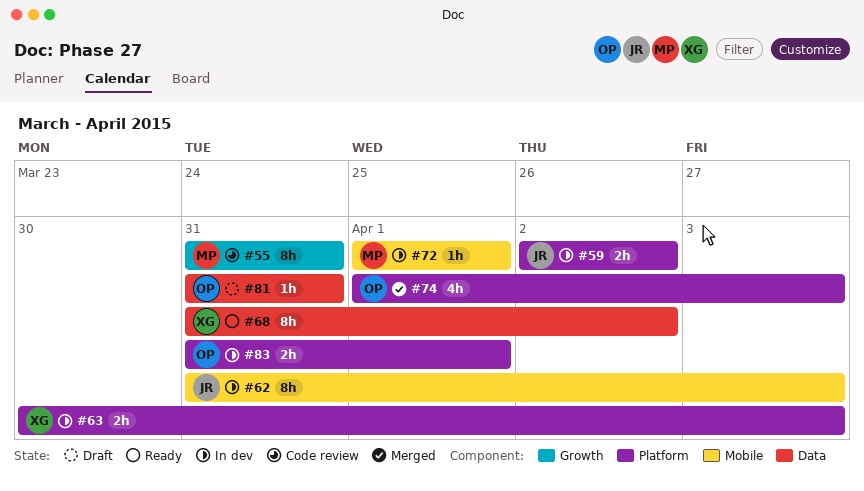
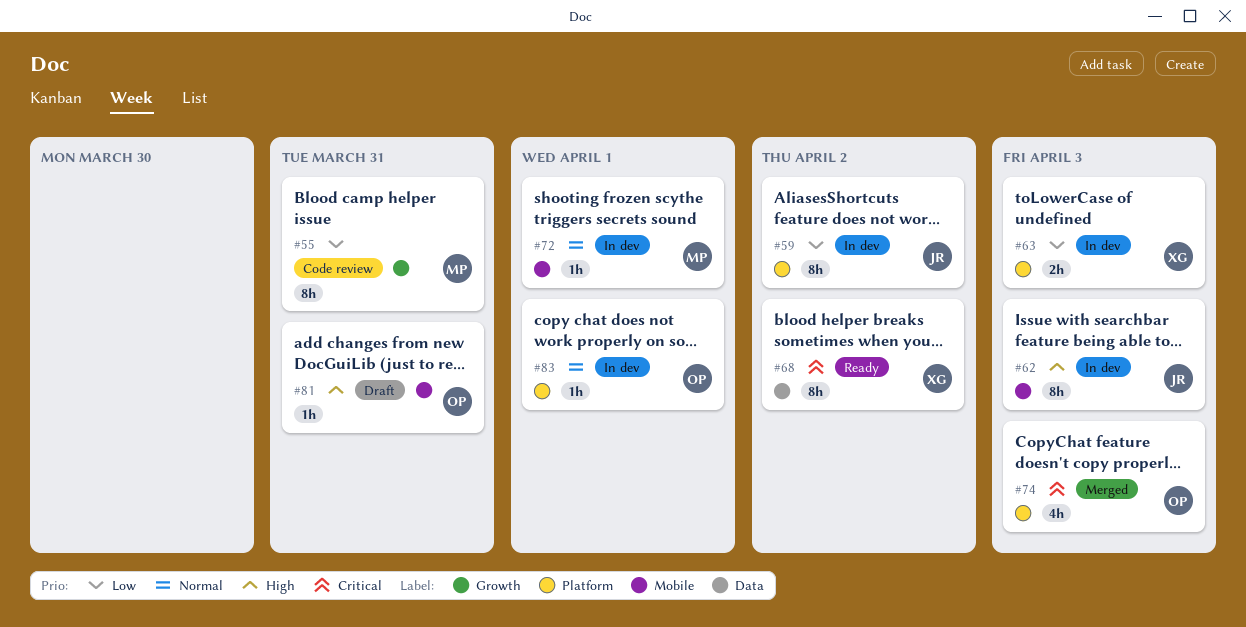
#59, estimate: 2h -> 8h
#81, label: Data -> Mobile
#83, estimate: 2h -> 1h

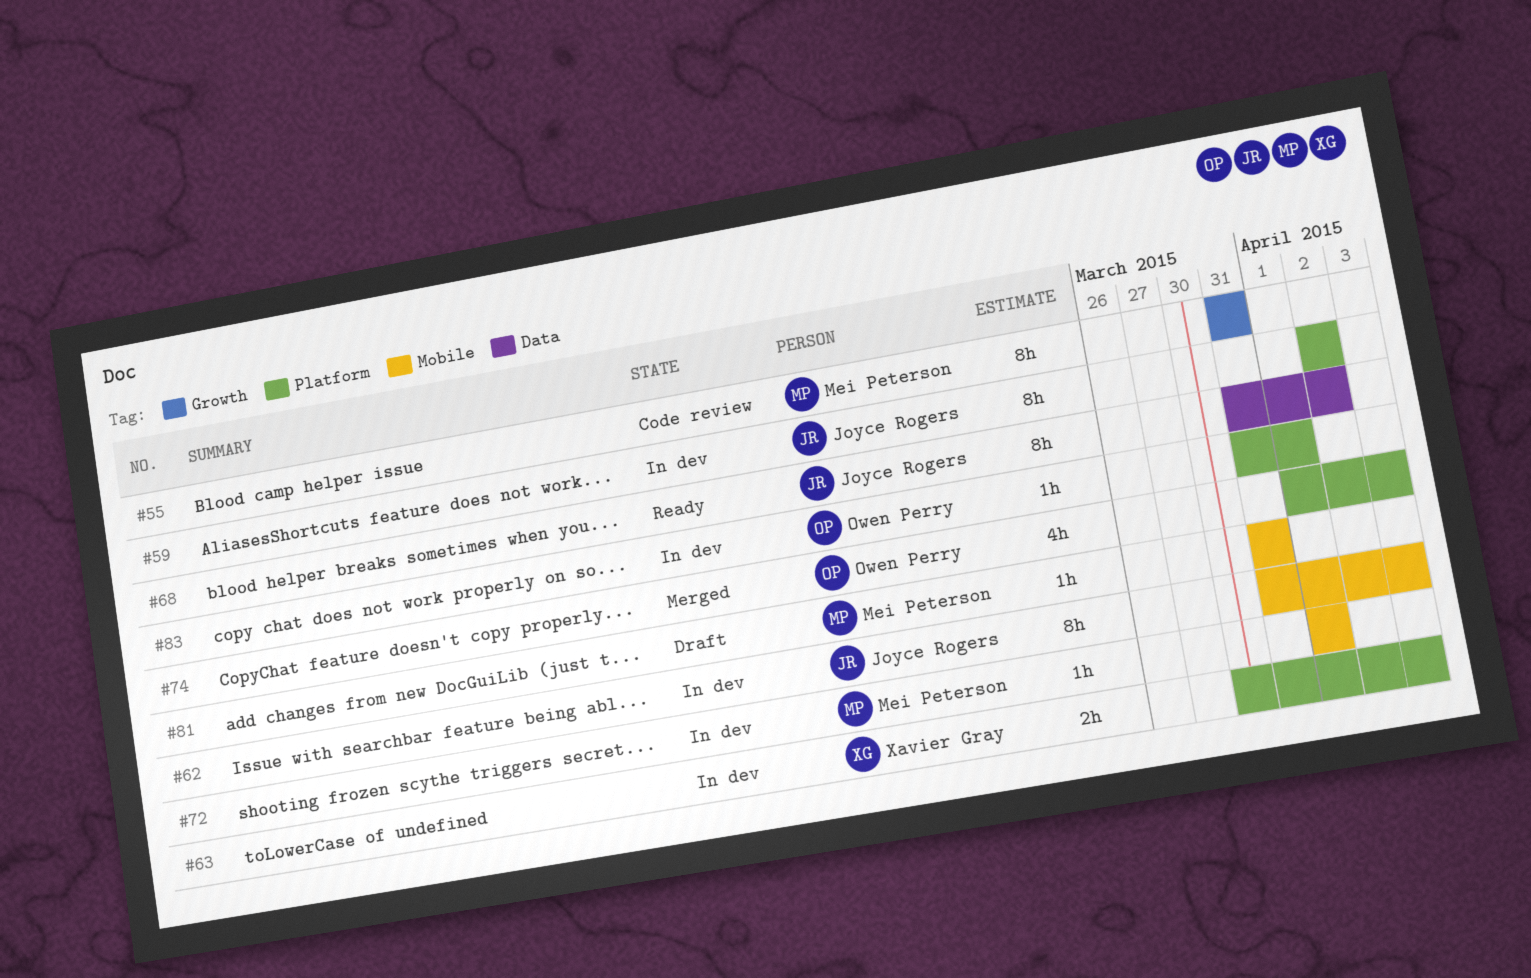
#68, owner: Xavier Gray -> Joyce Rogers
#81, owner: Owen Perry -> Mei Peterson

